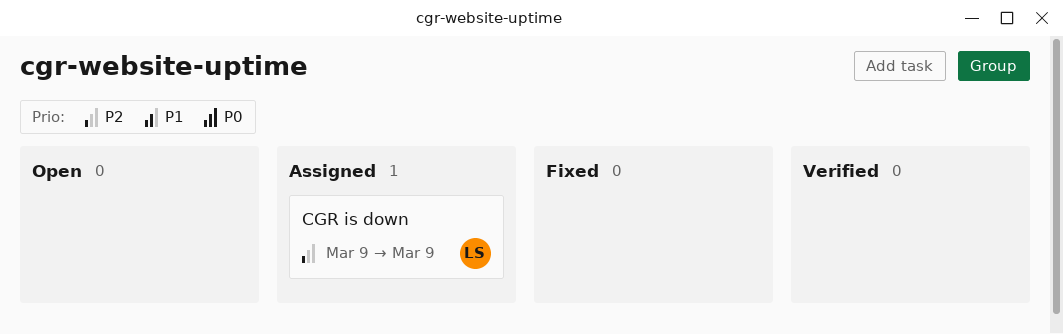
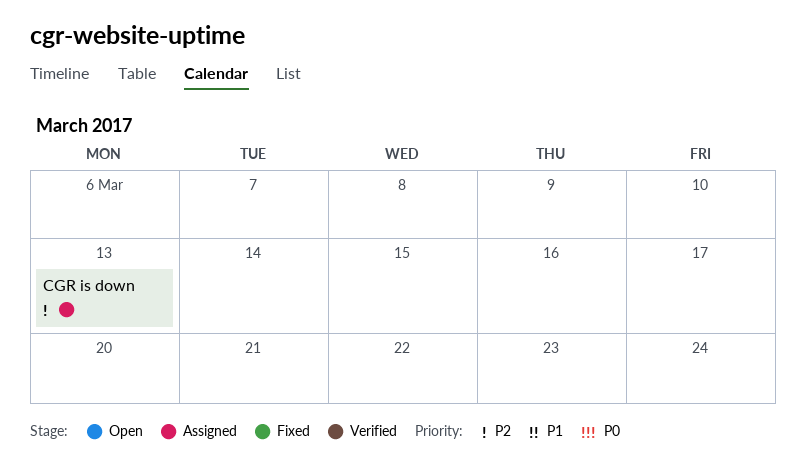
CGR is down, due: Mar 9 -> Mar 13

